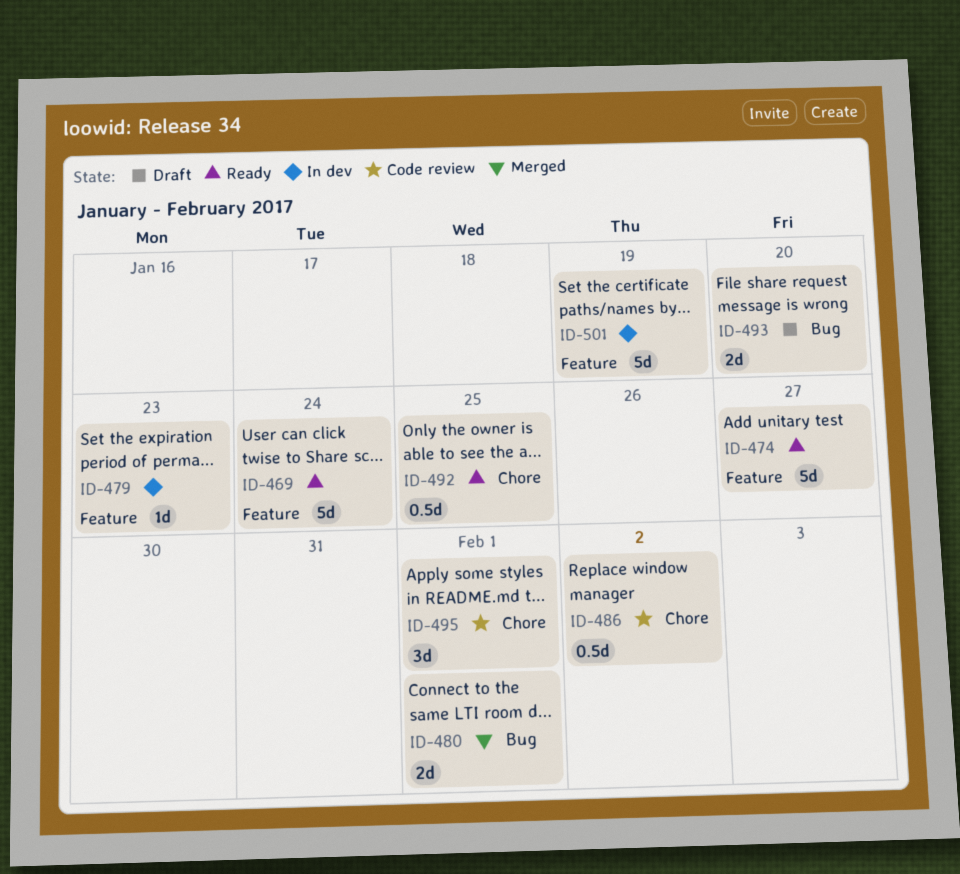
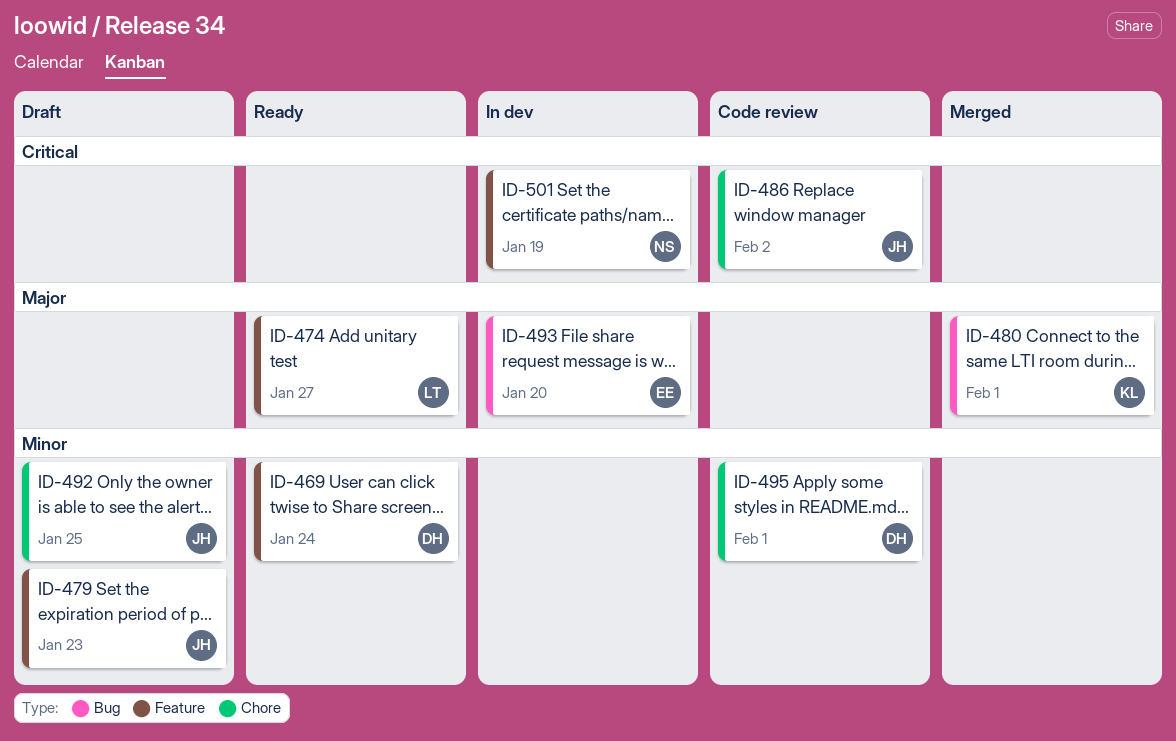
ID-479, status: In dev -> Draft
ID-492, status: Ready -> Draft
ID-493, status: Draft -> In dev

